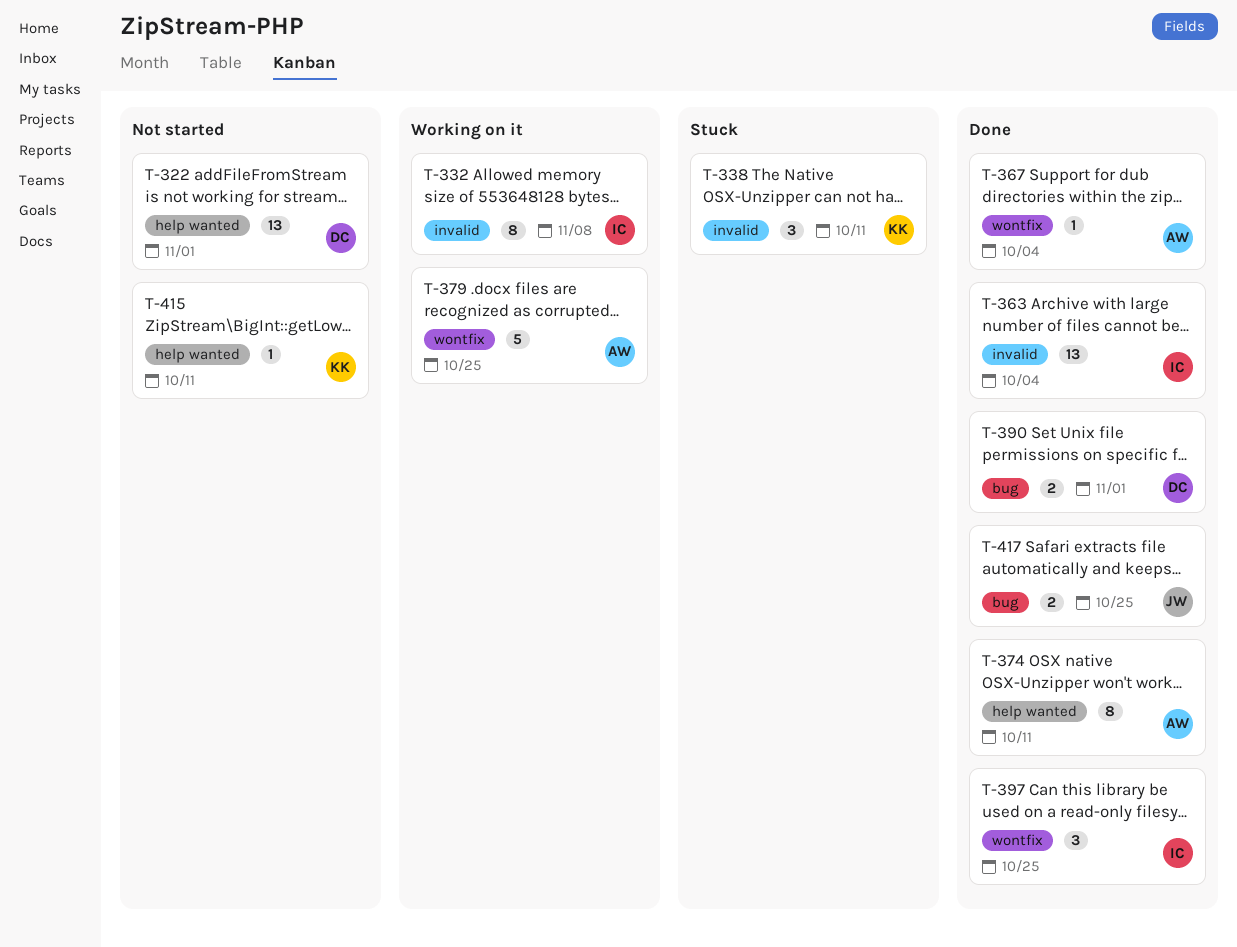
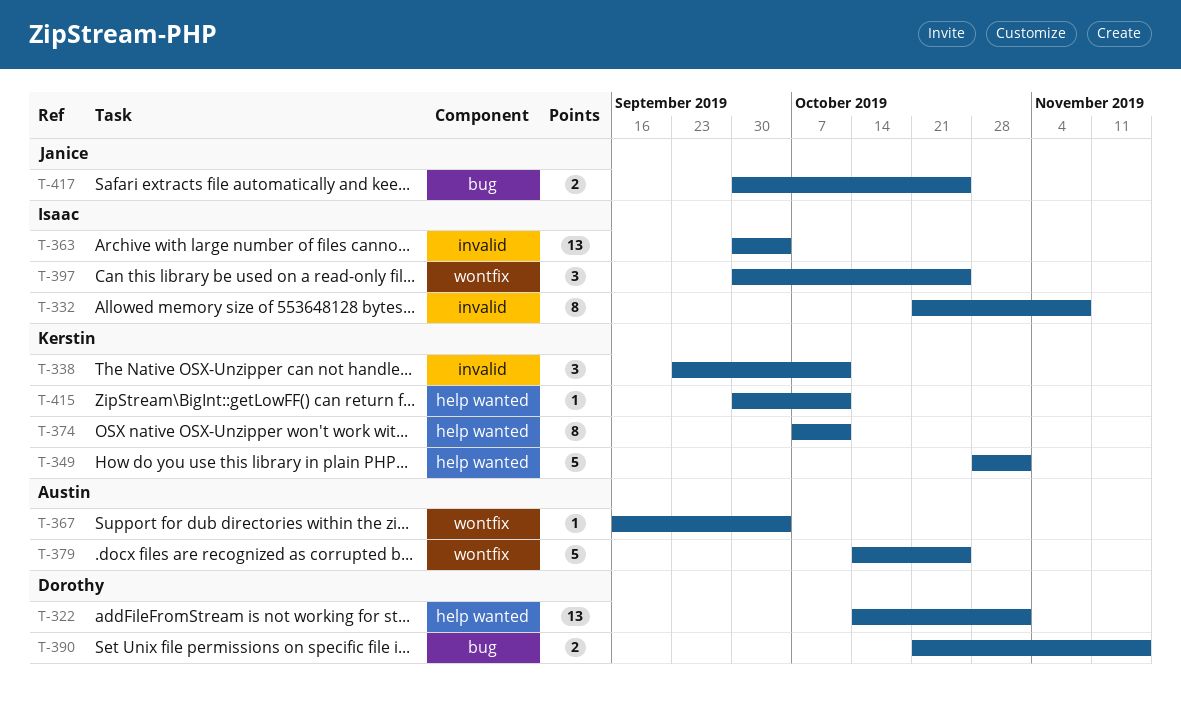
T-349: none -> present
T-374, owner: Austin -> Kerstin
T-390, due: Nov 1 -> Nov 15

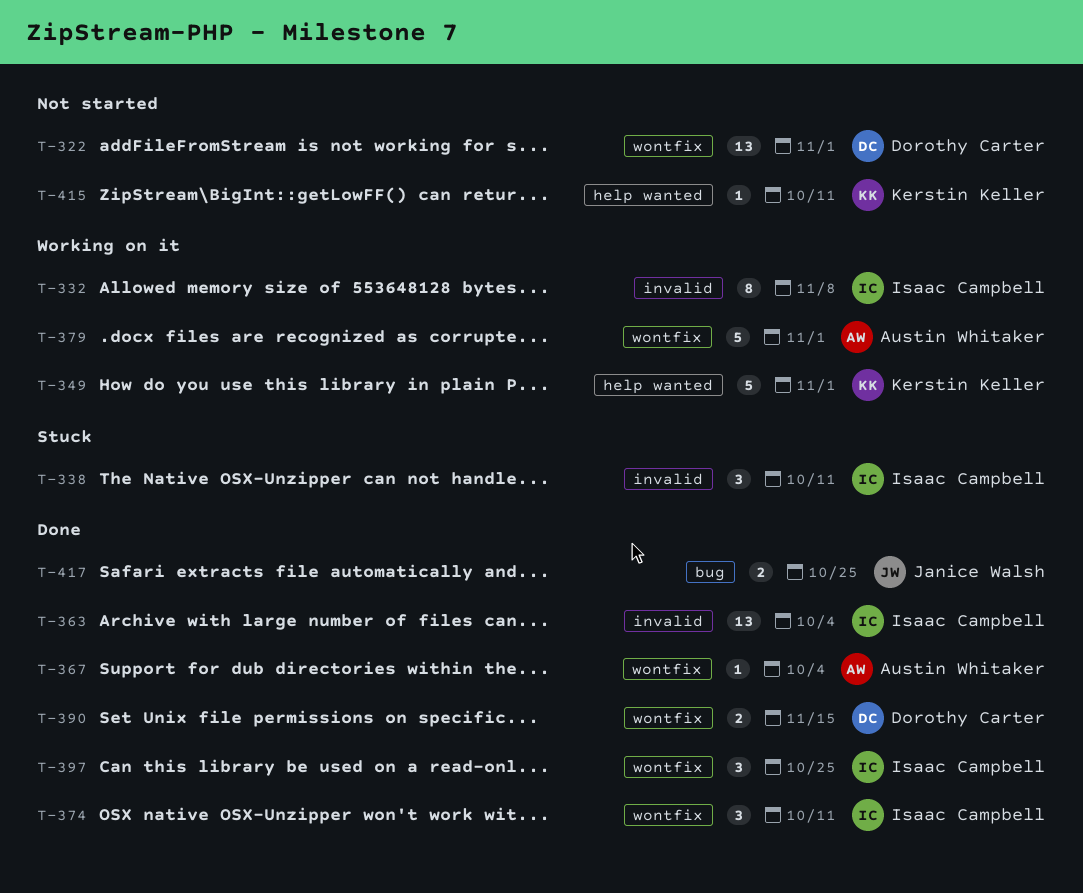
T-322, label: help wanted -> wontfix
T-338, owner: Kerstin Keller -> Isaac Campbell
T-374, owner: Kerstin Keller -> Isaac Campbell
T-374, label: help wanted -> wontfix
T-374, estimate: 8 -> 3
T-379, due: Oct 25 -> Nov 1
T-390, label: bug -> wontfix

